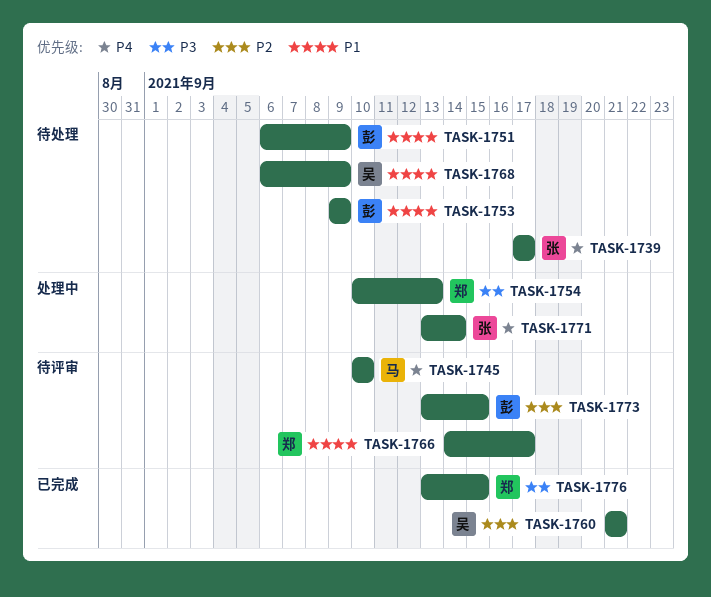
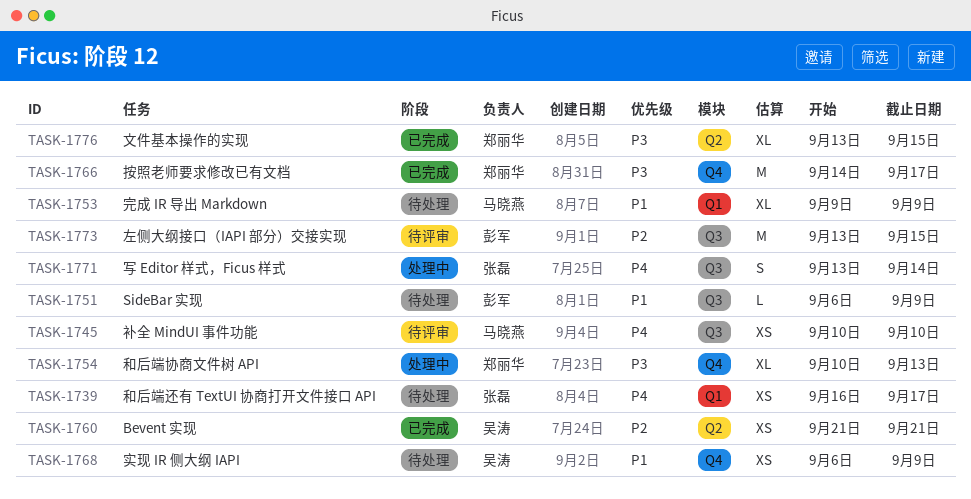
TASK-1739, start: Sep 17 -> Sep 16
TASK-1753, owner: 彭军 -> 马晓燕
TASK-1766, status: 待评审 -> 已完成
TASK-1766, priority: P1 -> P3

